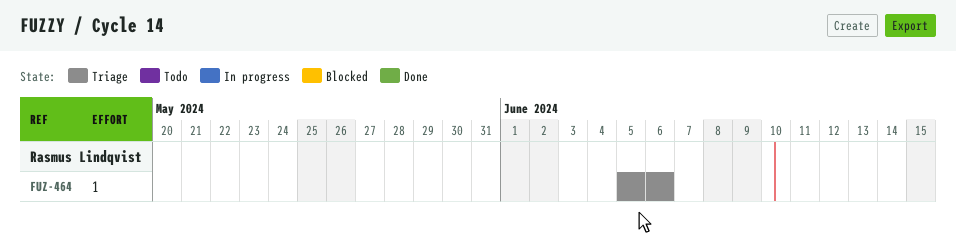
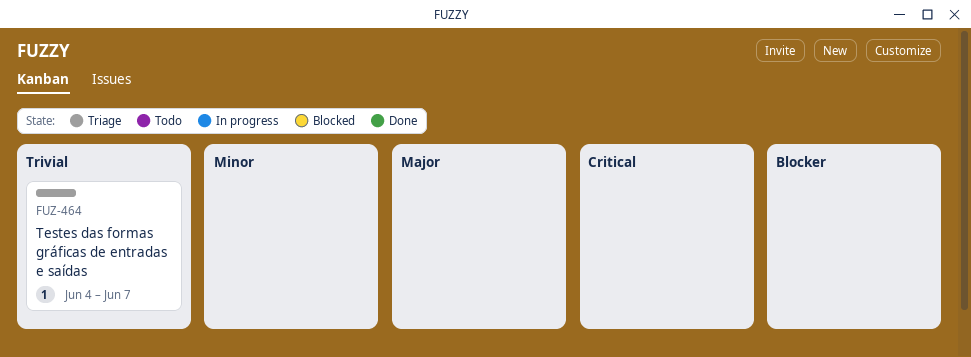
FUZ-464, start: Jun 5 -> Jun 4
FUZ-464, due: Jun 6 -> Jun 7

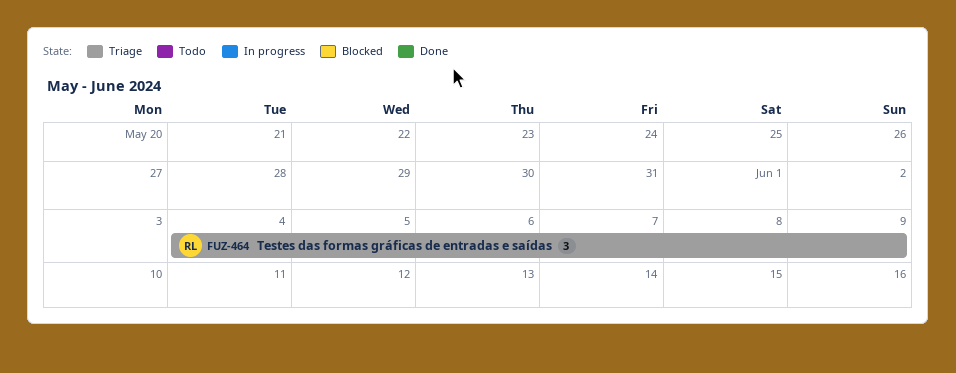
FUZ-464, estimate: 1 -> 3
FUZ-464, due: Jun 7 -> Jun 9

